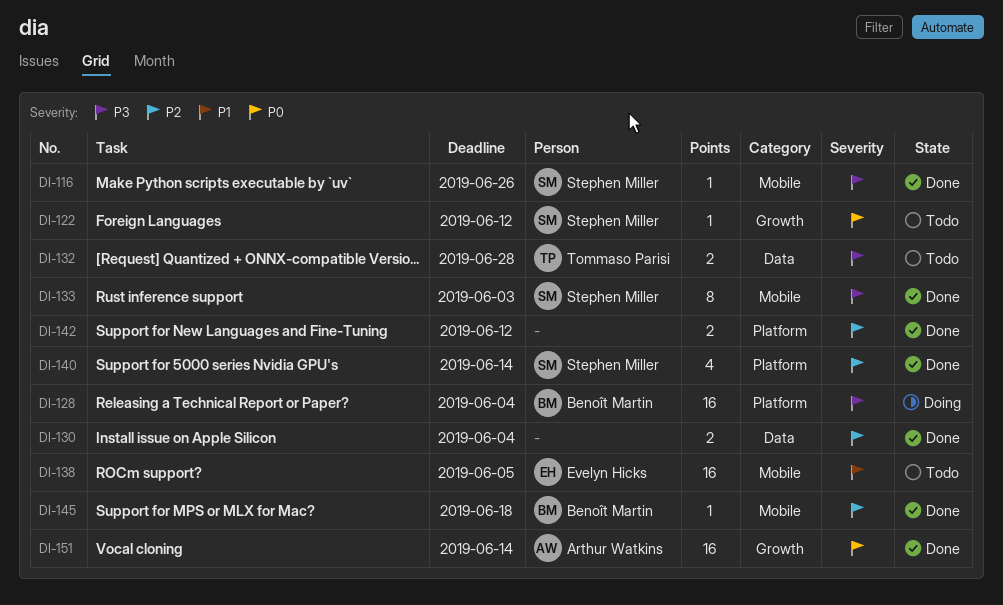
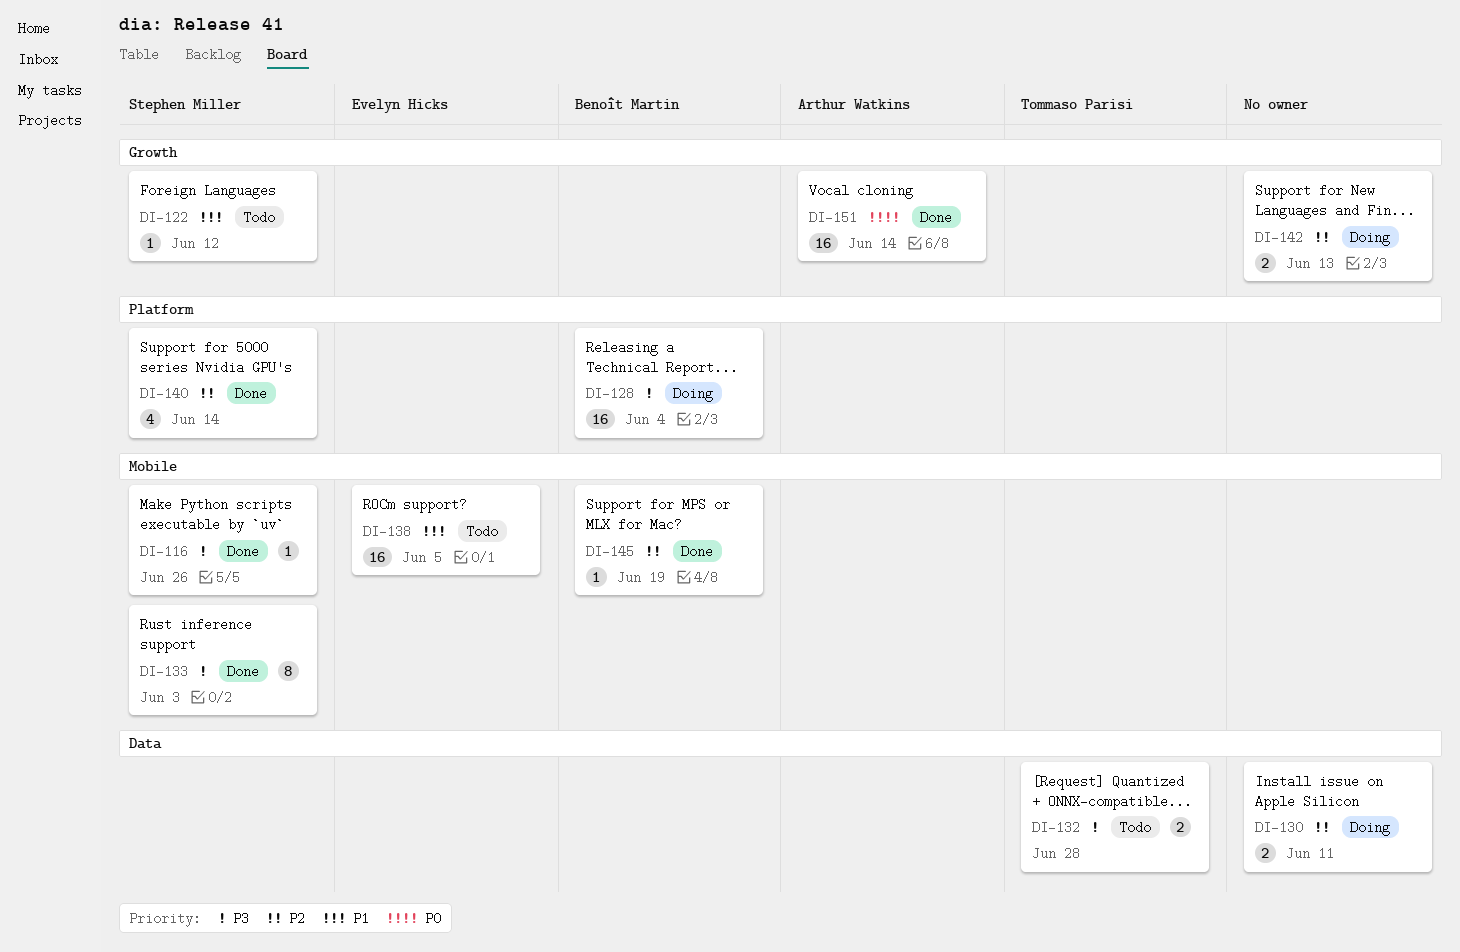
DI-122, priority: P0 -> P1
DI-130, status: Done -> Doing
DI-130, due: Jun 4 -> Jun 11
DI-142, status: Done -> Doing
DI-142, label: Platform -> Growth
DI-142, due: Jun 12 -> Jun 13
DI-145, due: Jun 18 -> Jun 19

